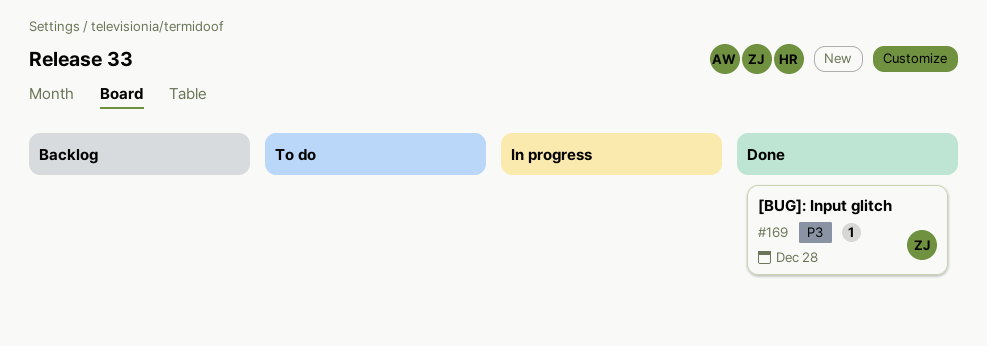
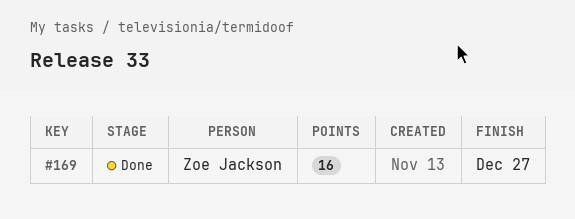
#169, estimate: 1 -> 16
#169, due: Dec 28 -> Dec 27

